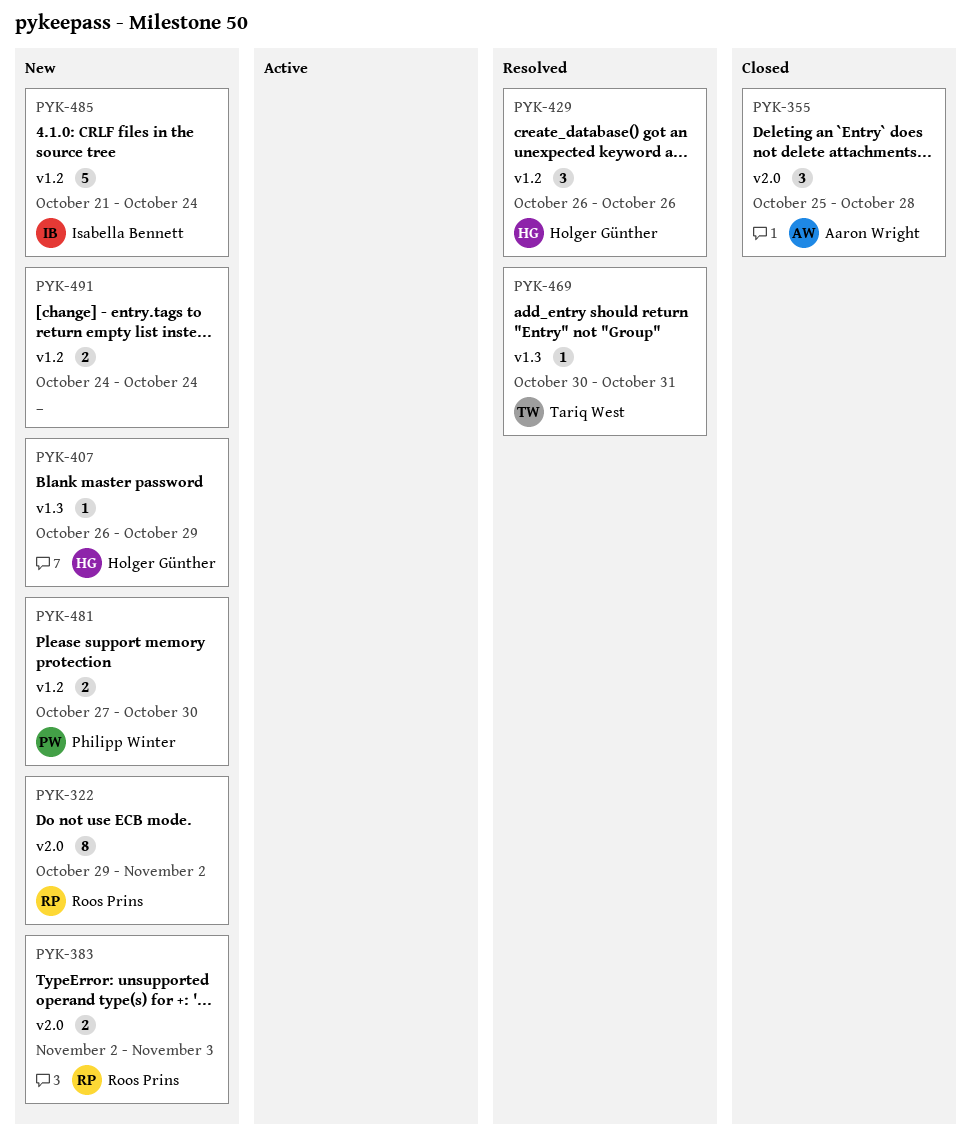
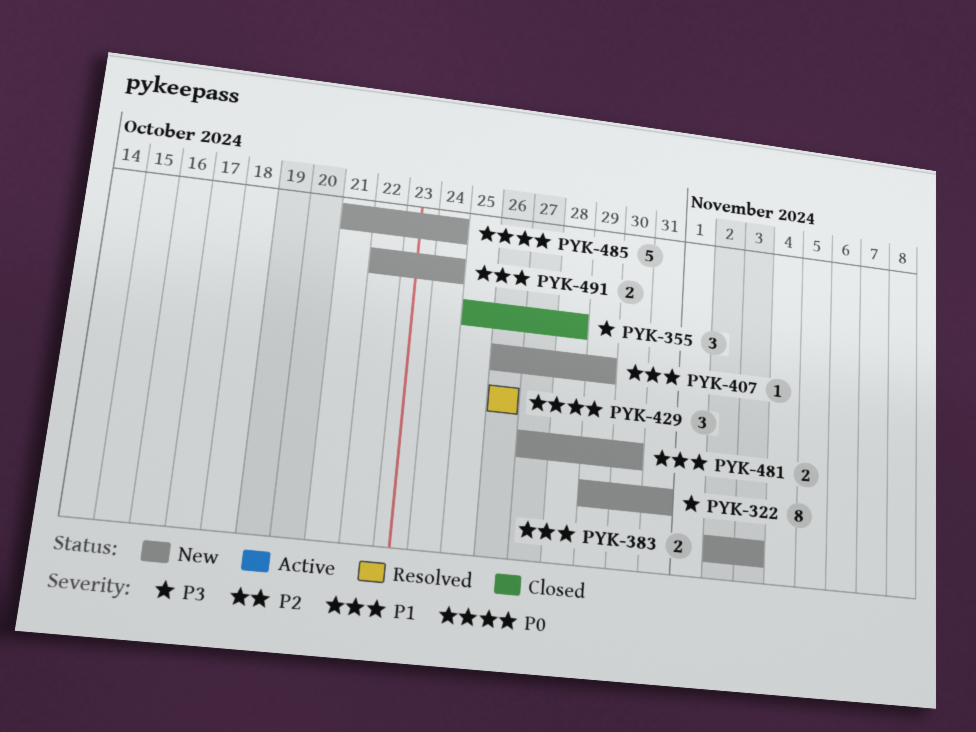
PYK-322, due: Nov 2 -> Oct 31
PYK-469: present -> none
PYK-491, start: Oct 24 -> Oct 22

